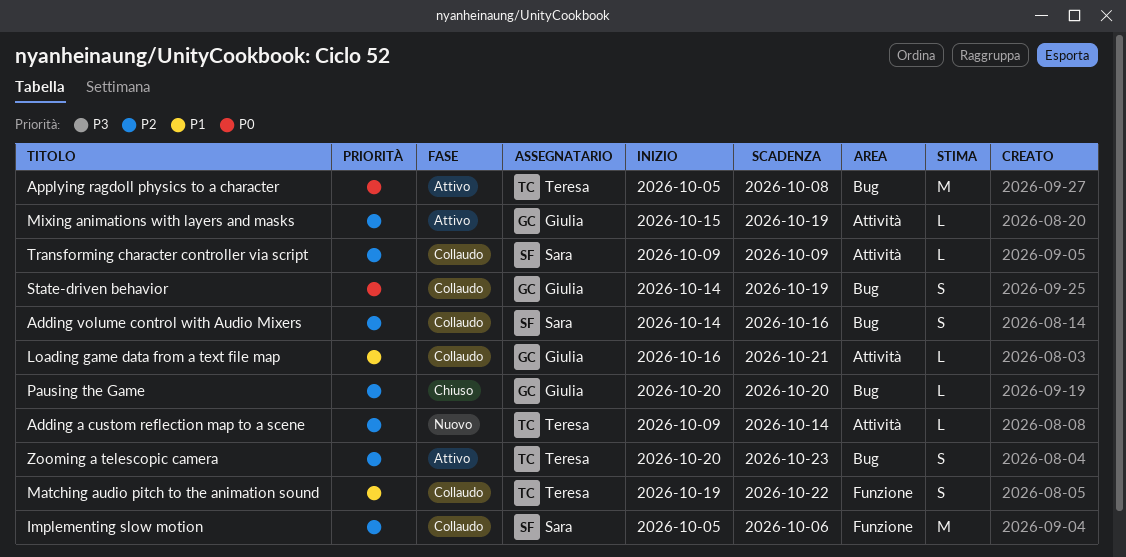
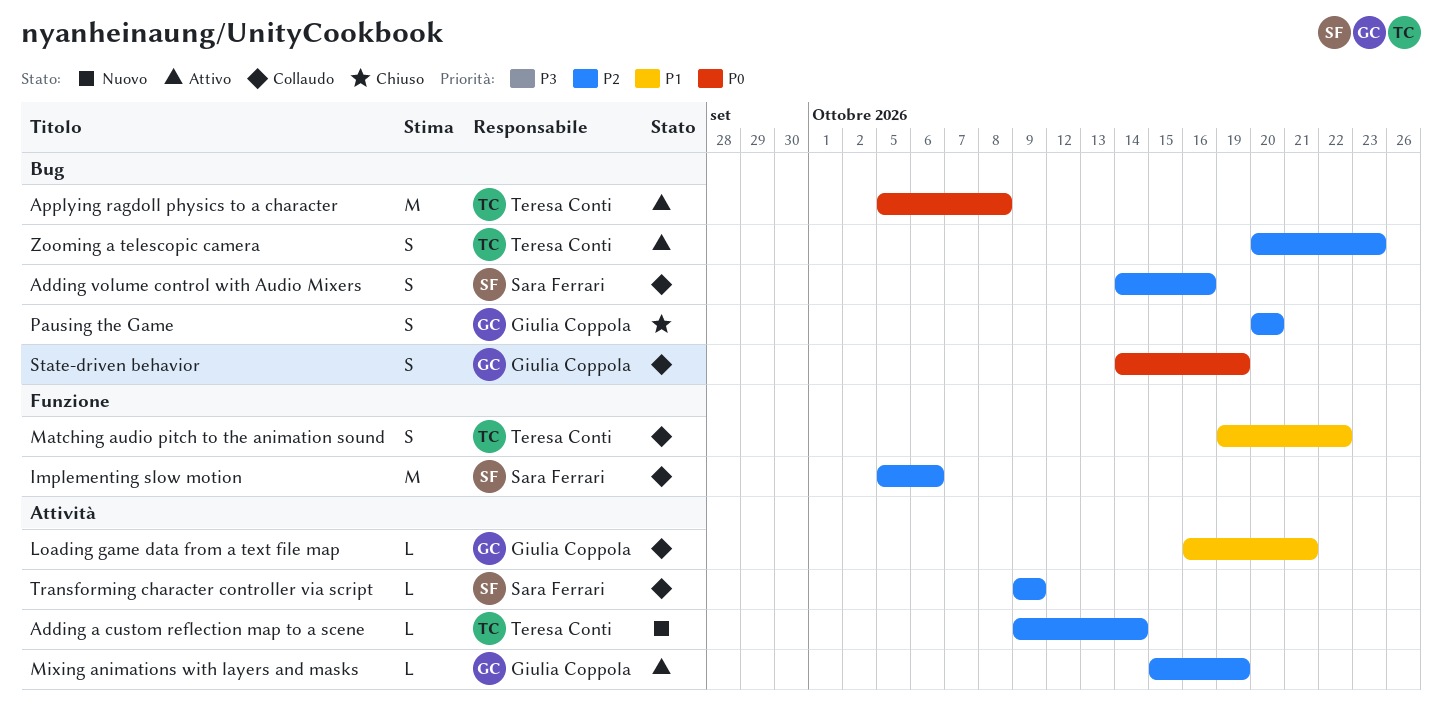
Pausing the Game, estimate: L -> S

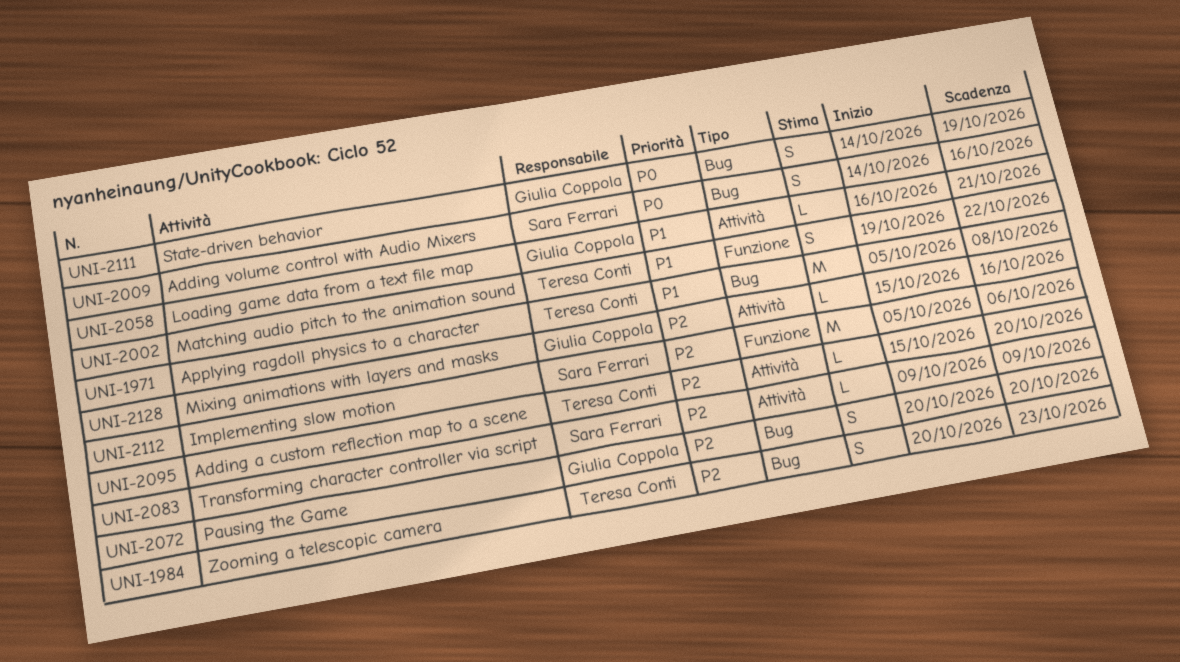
Adding a custom reflection map to a scene, start: Oct 9 -> Oct 15
Adding a custom reflection map to a scene, due: Oct 14 -> Oct 20
Adding volume control with Audio Mixers, priority: P2 -> P0
Applying ragdoll physics to a character, priority: P0 -> P1
Mixing animations with layers and masks, due: Oct 19 -> Oct 16

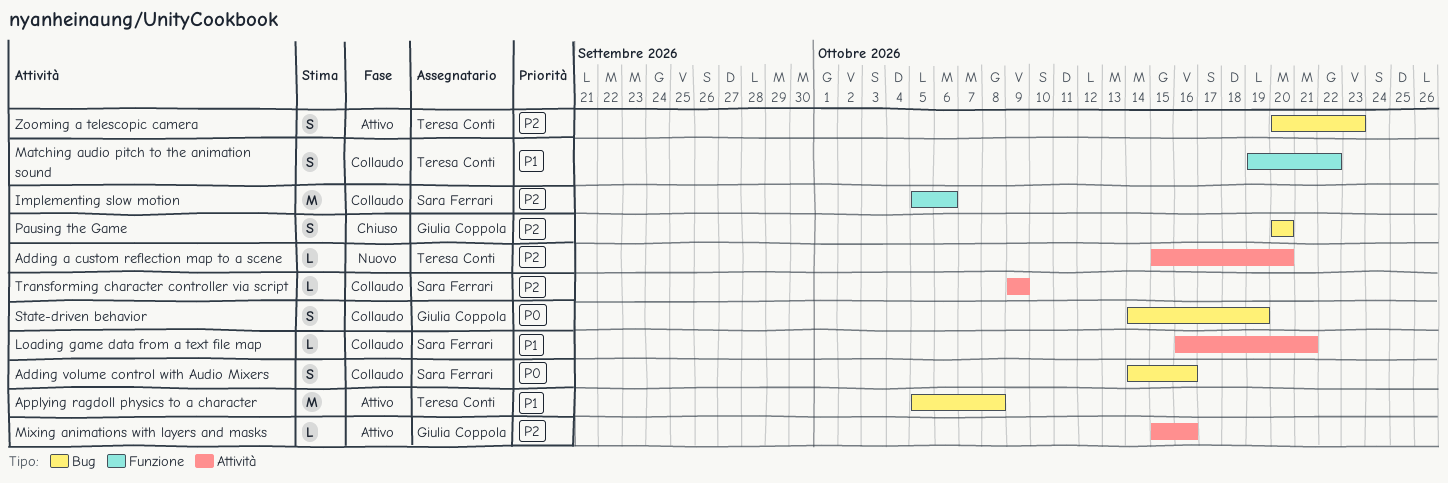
Loading game data from a text file map, owner: Giulia Coppola -> Sara Ferrari

